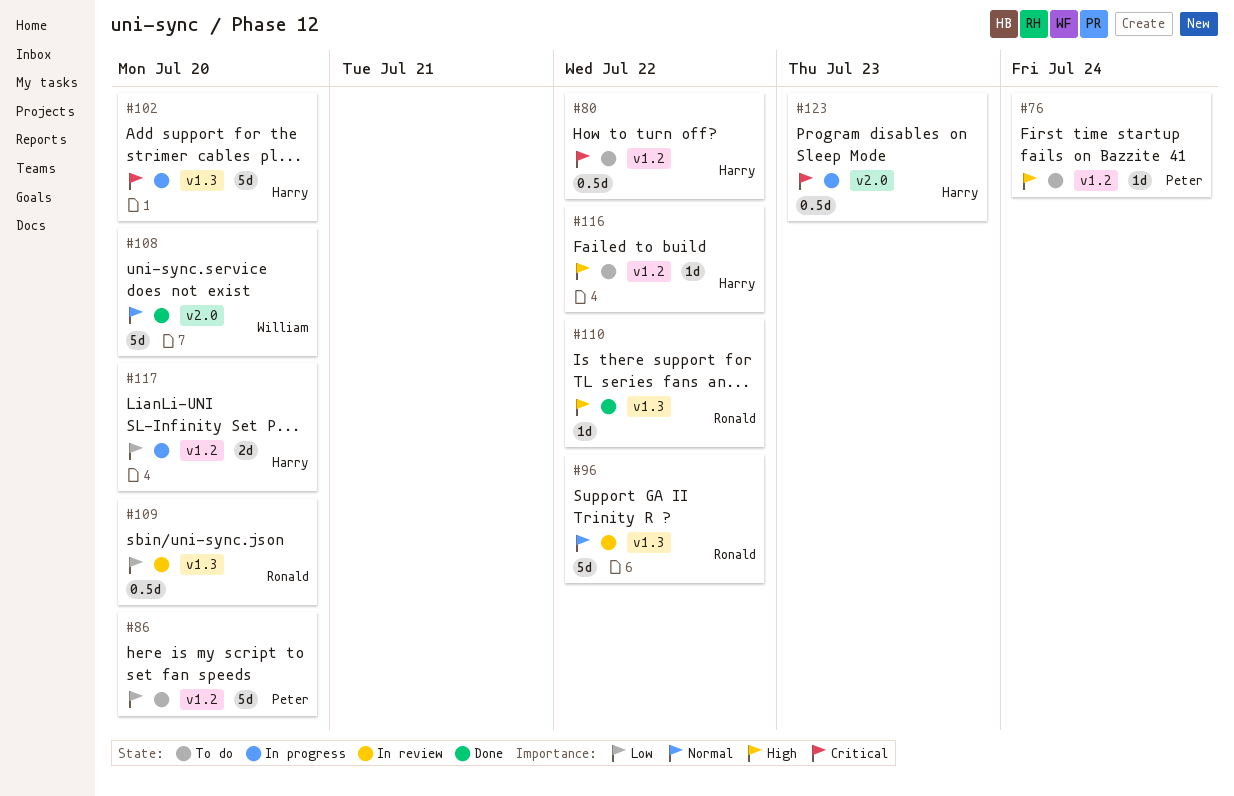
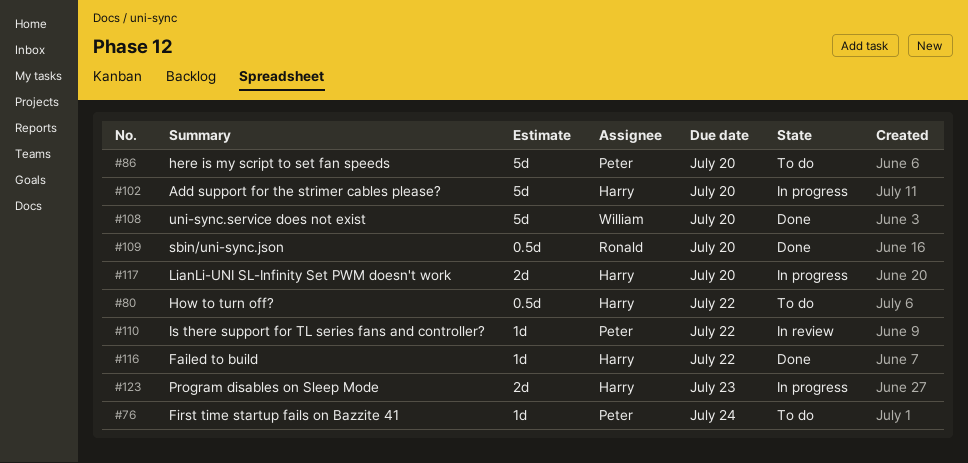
#96: present -> none
#109, status: In review -> Done
#110, status: Done -> In review
#110, owner: Ronald -> Peter
#116, status: To do -> Done
#123, estimate: 0.5d -> 2d

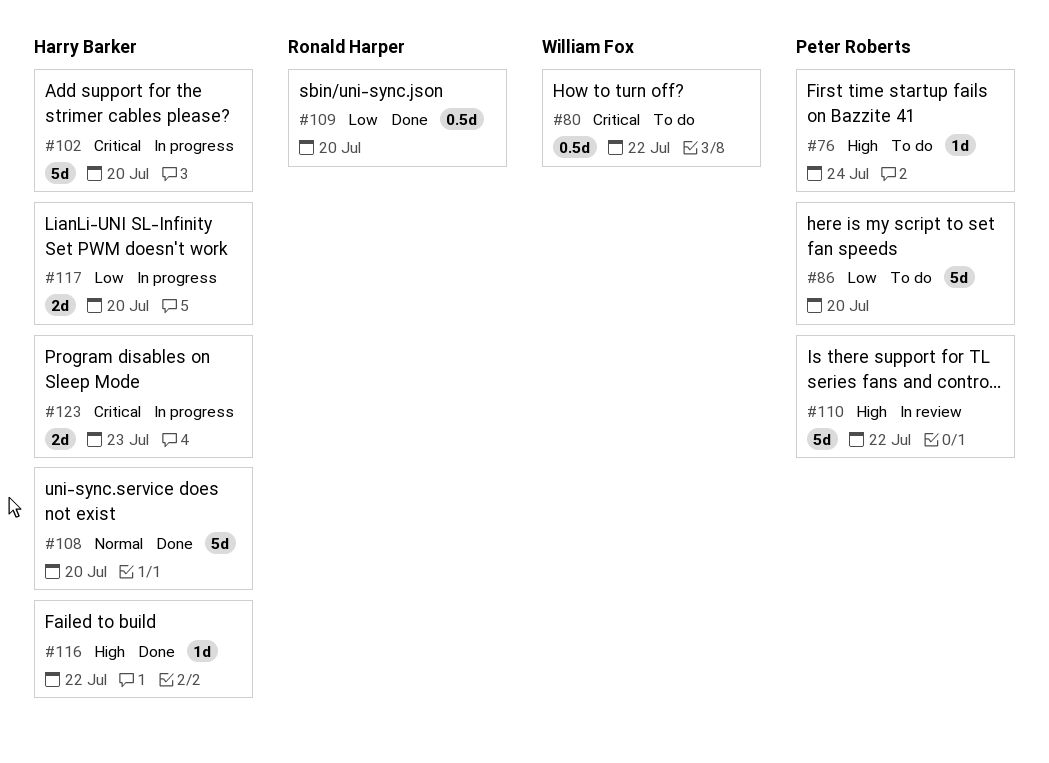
#80, owner: Harry Barker -> William Fox
#108, owner: William Fox -> Harry Barker
#110, estimate: 1d -> 5d

